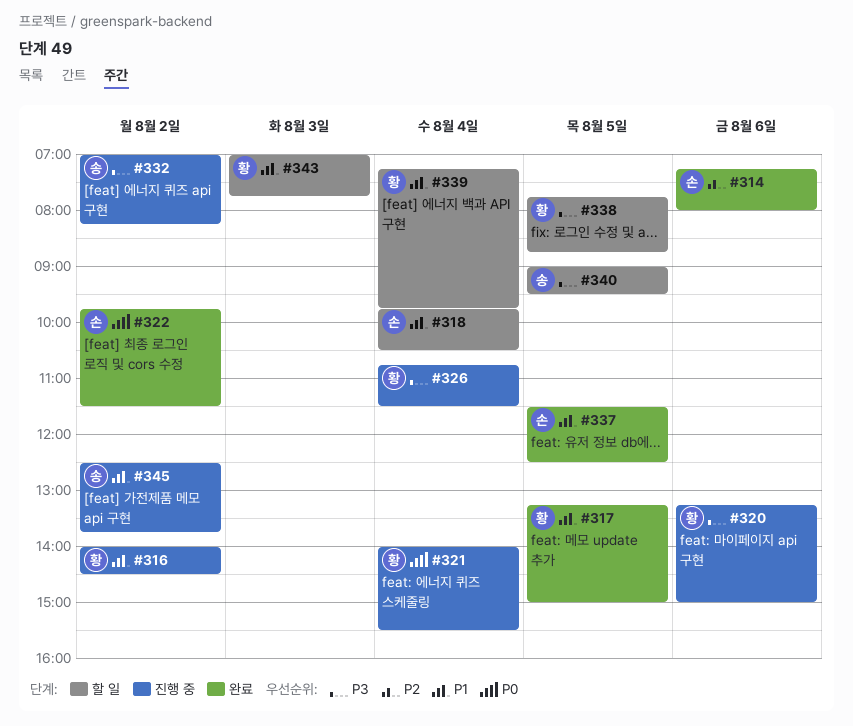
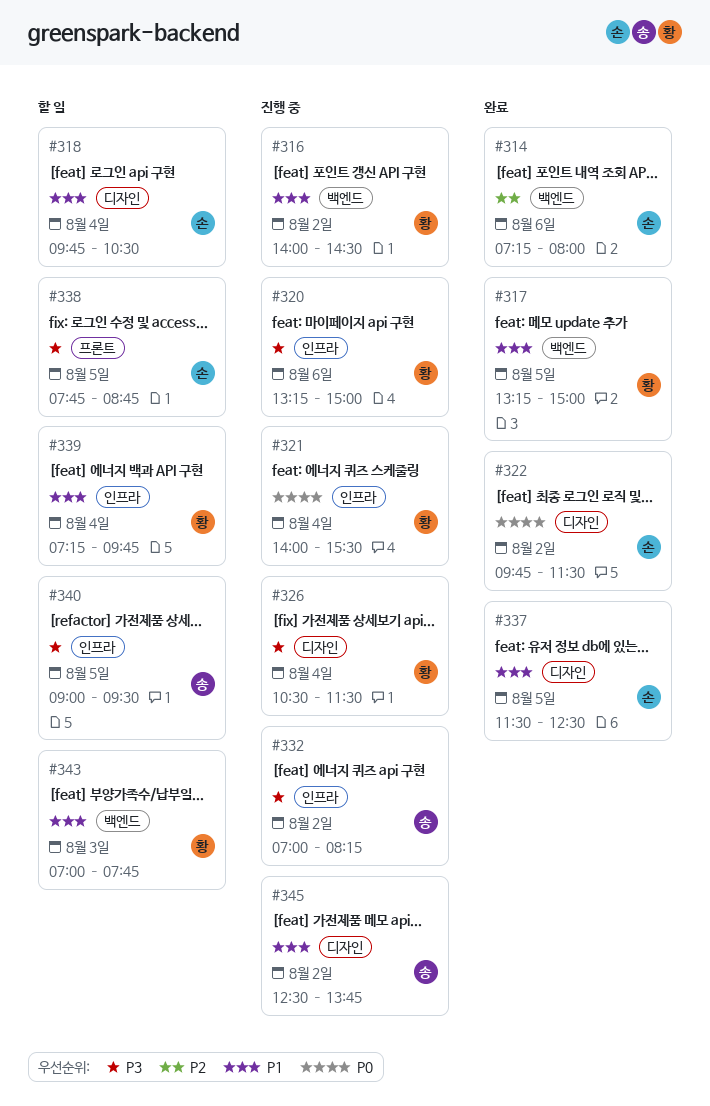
#326, begins: 10:45 -> 10:30
#338, owner: 황 -> 손

